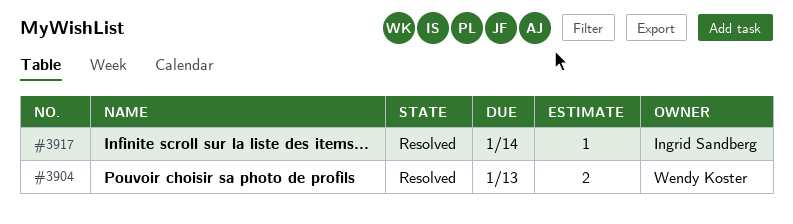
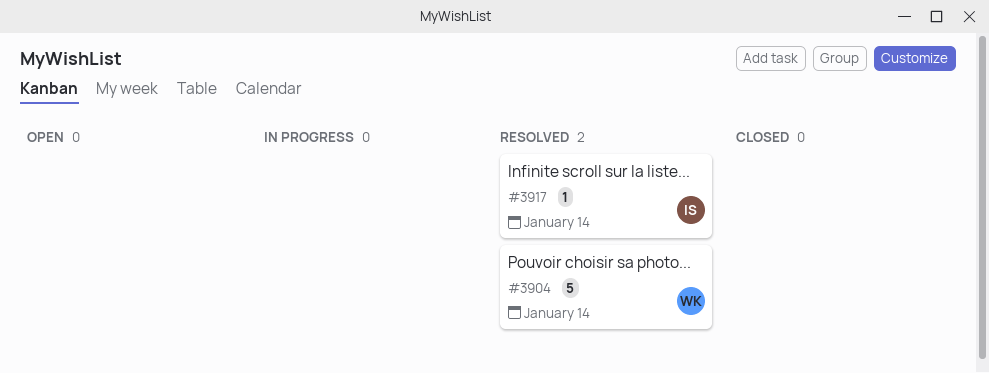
#3904, estimate: 2 -> 5
#3904, due: Jan 13 -> Jan 14

